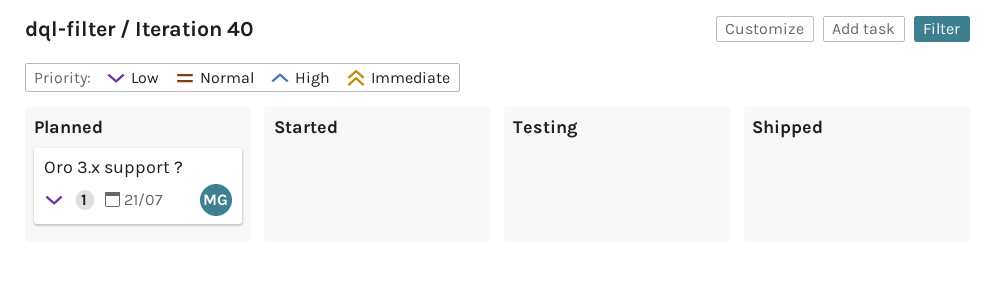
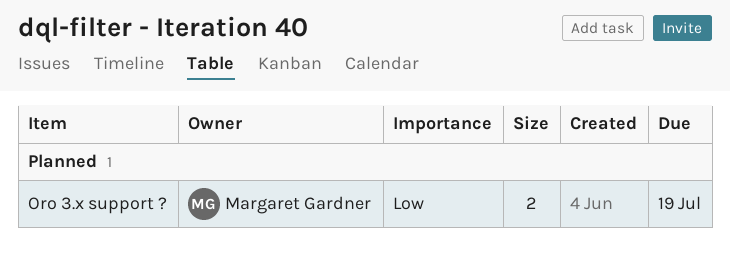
Oro 3.x support ?, estimate: 1 -> 2
Oro 3.x support ?, due: Jul 21 -> Jul 19

